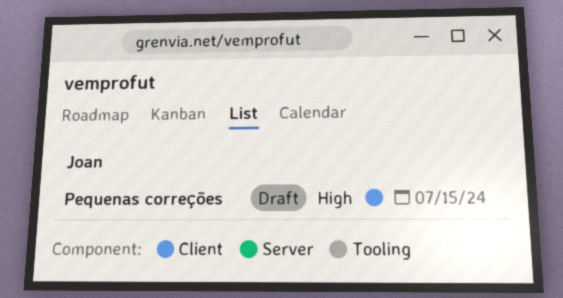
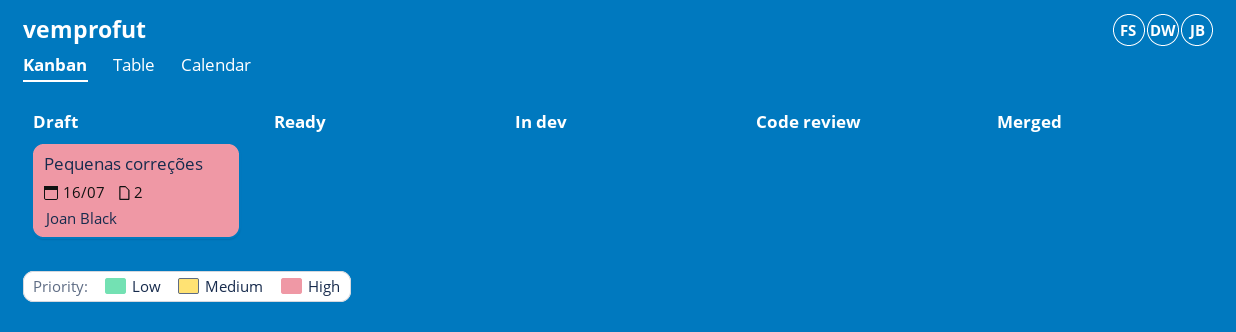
Pequenas correções, due: Jul 15 -> Jul 16

